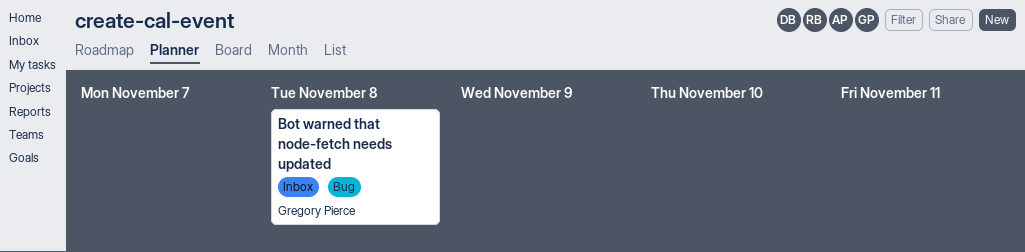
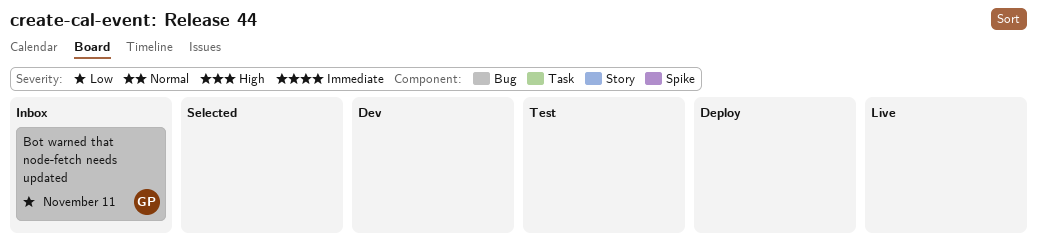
Bot warned that node-fetch needs updated, due: Nov 8 -> Nov 11

